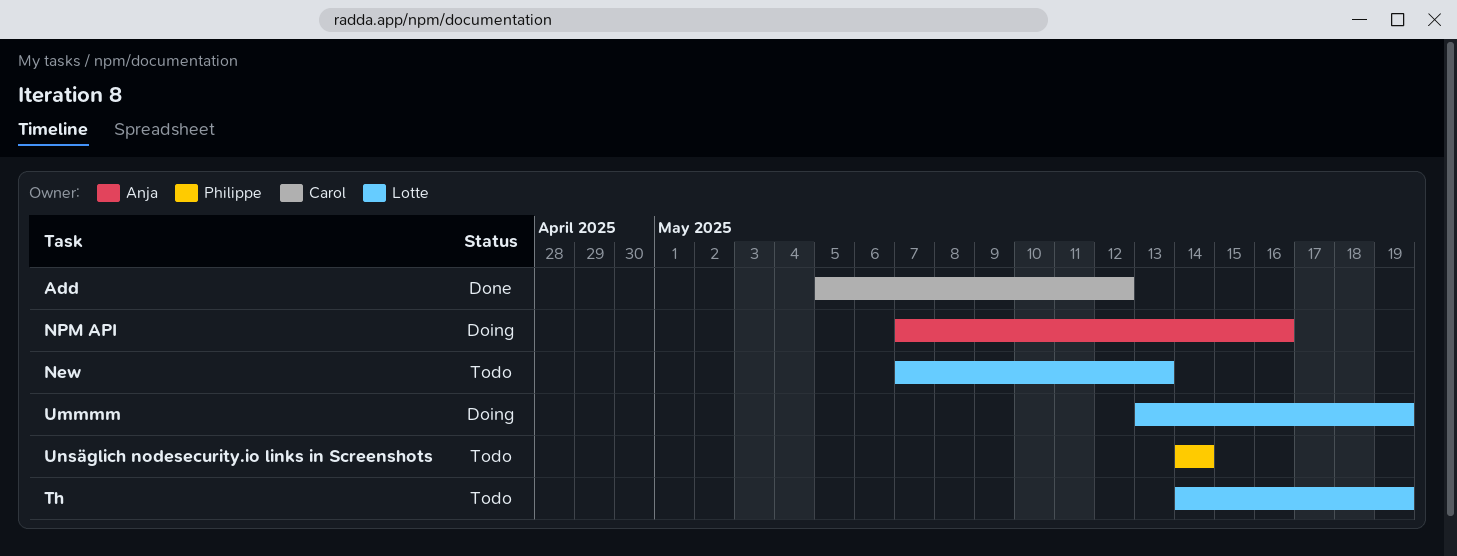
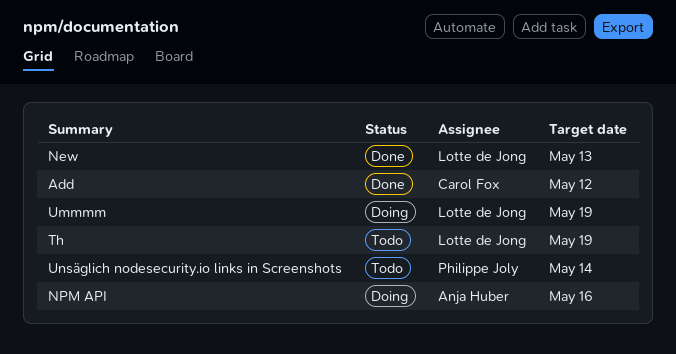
New, status: Todo -> Done

